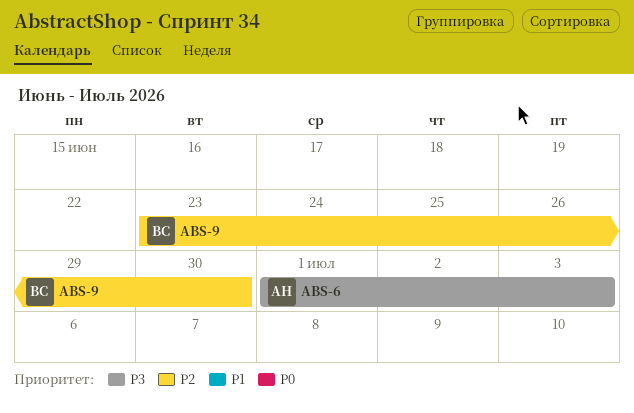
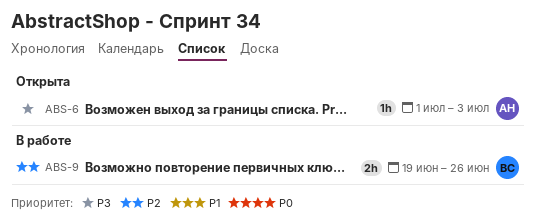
ABS-9, start: Jun 23 -> Jun 19
ABS-9, due: Jun 30 -> Jun 26

